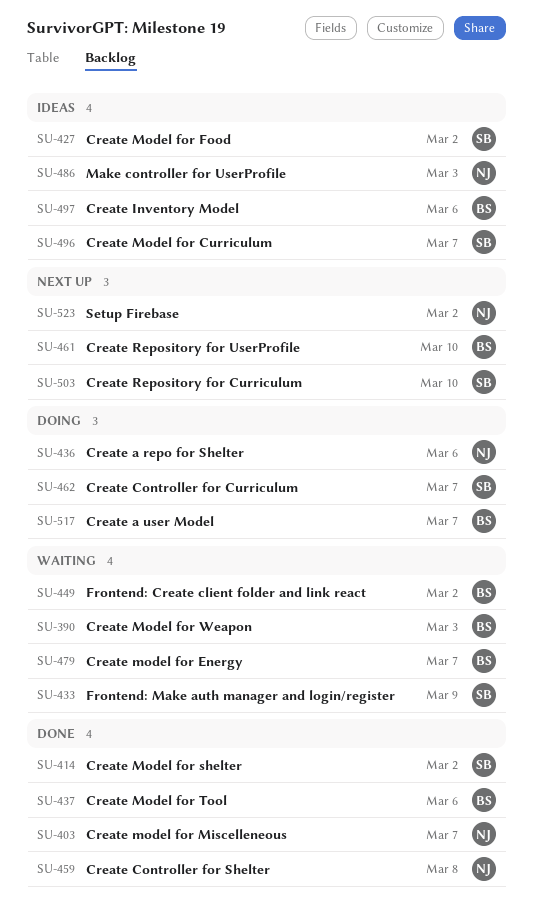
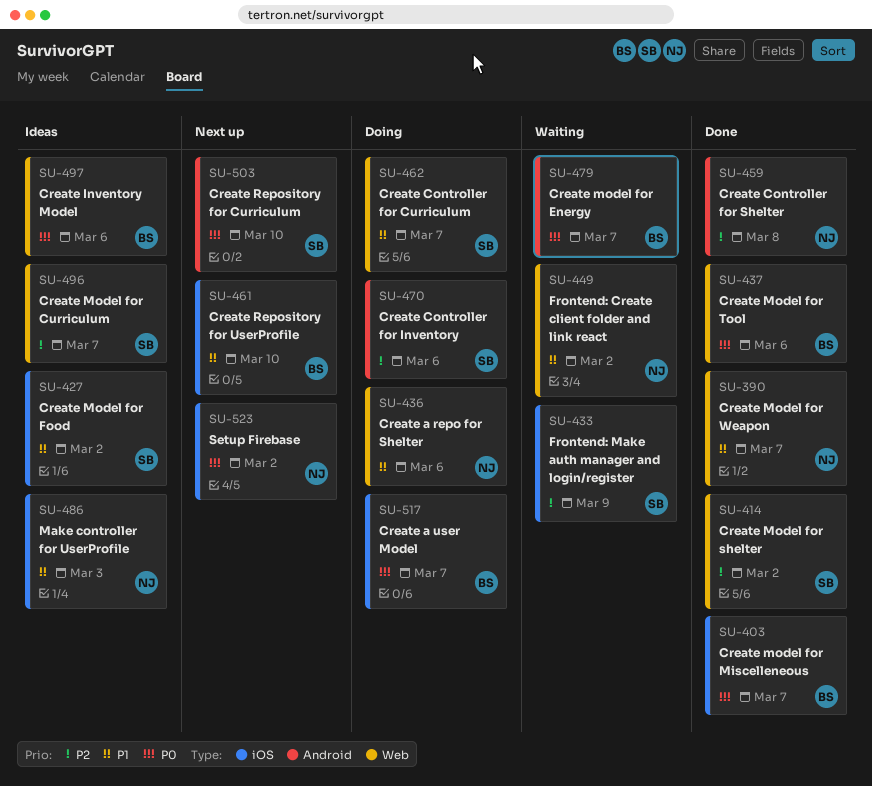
SU-390, status: Waiting -> Done
SU-390, owner: BS -> NJ
SU-390, due: Mar 3 -> Mar 7
SU-403, owner: NJ -> BS
SU-449, owner: BS -> NJ
SU-470: none -> present

